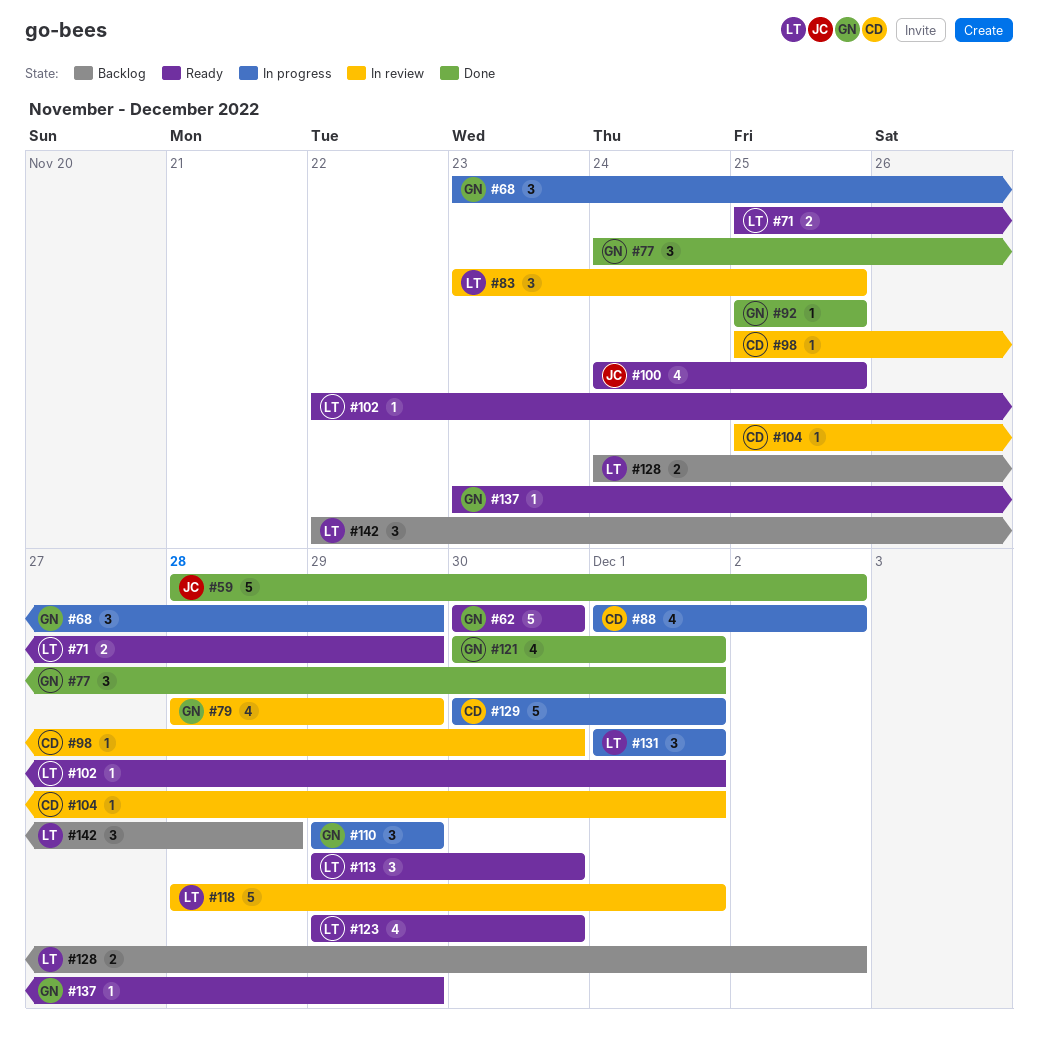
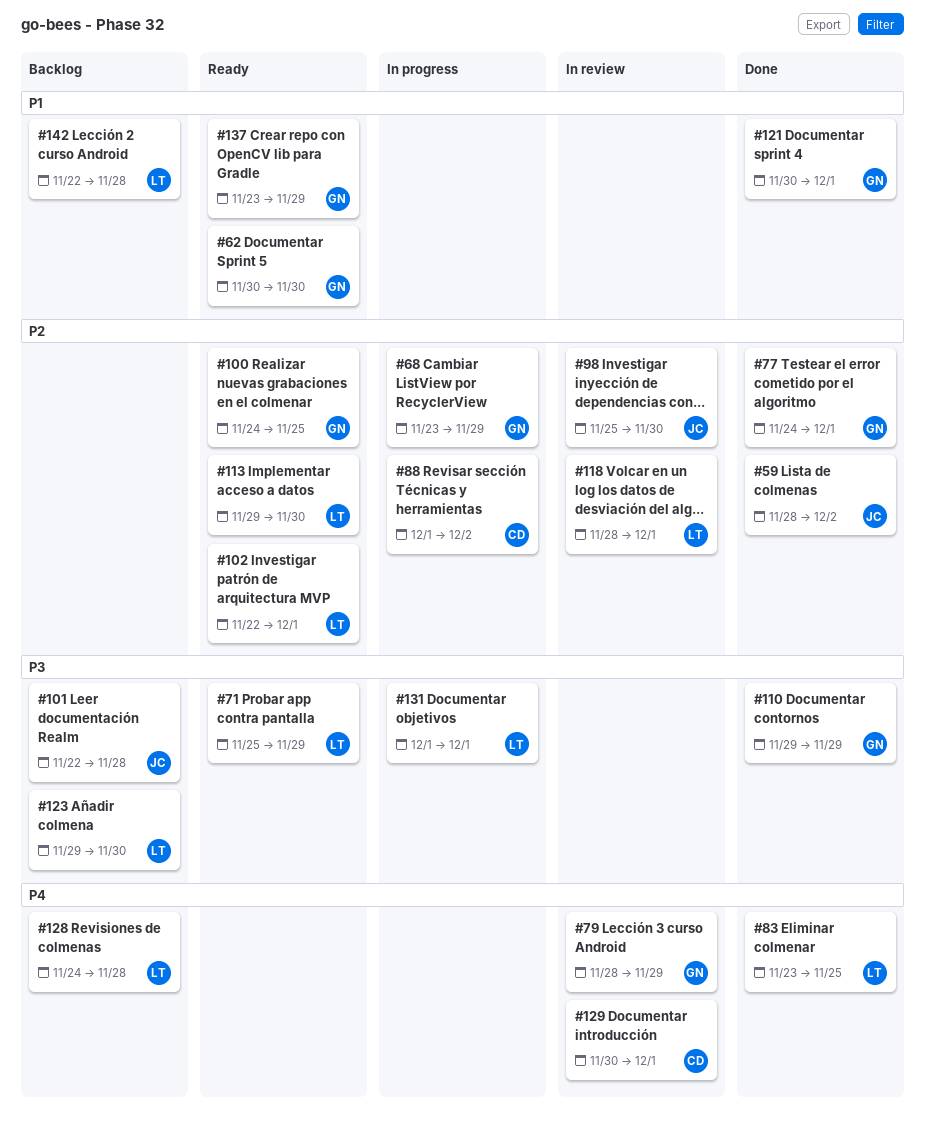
#83, status: In review -> Done
#92: present -> none
#98, owner: CD -> JC
#100, owner: JC -> GN
#101: none -> present
#104: present -> none
#110, status: In progress -> Done
#123, status: Ready -> Backlog
#128, due: Dec 2 -> Nov 28
#129, status: In progress -> In review

